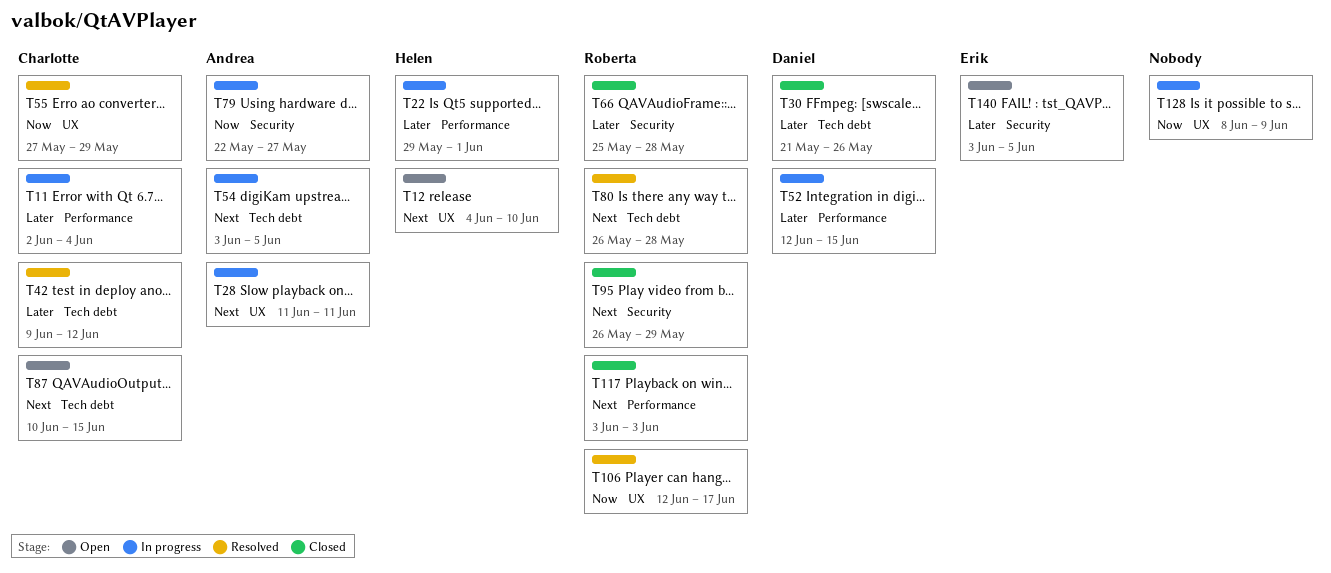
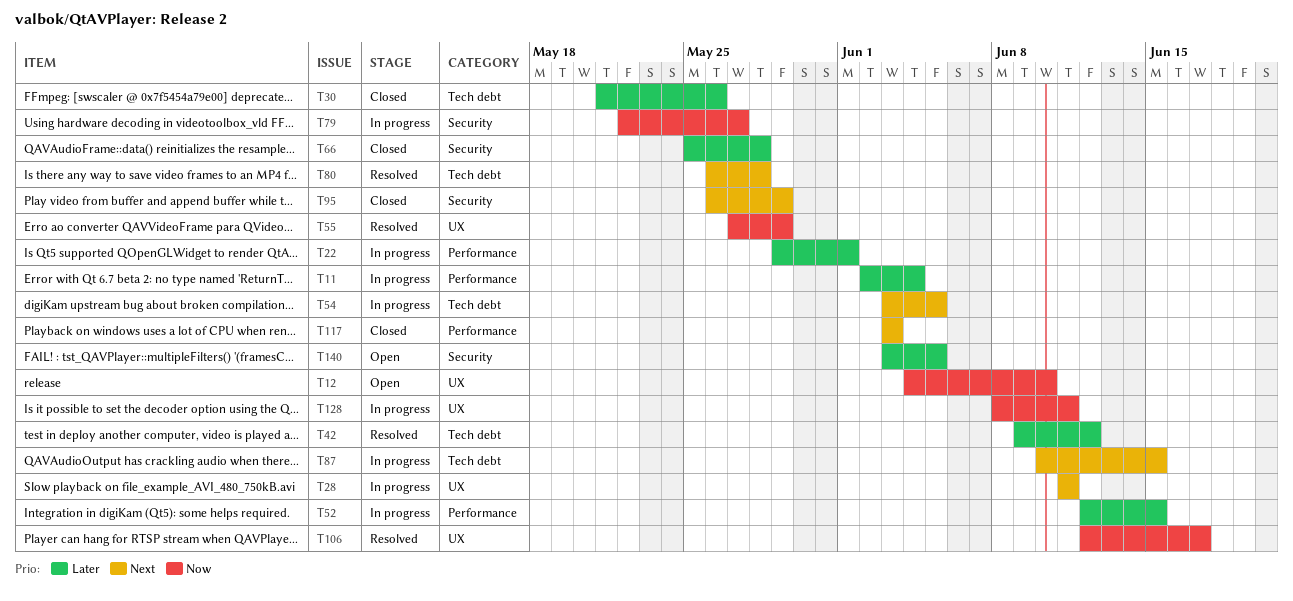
T12, priority: Next -> Now
T87, status: Open -> In progress
T128, due: Jun 9 -> Jun 11

